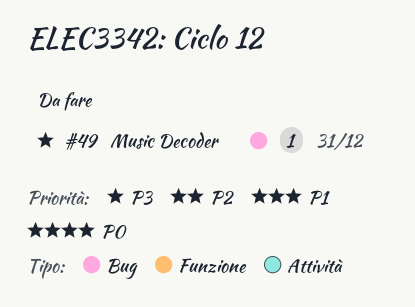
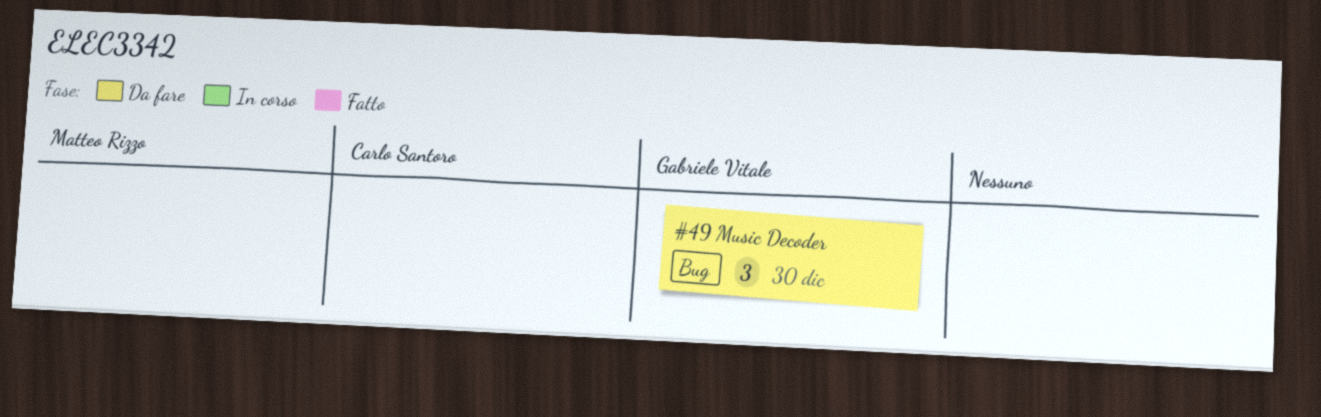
#49, estimate: 1 -> 3
#49, due: Dec 31 -> Dec 30

